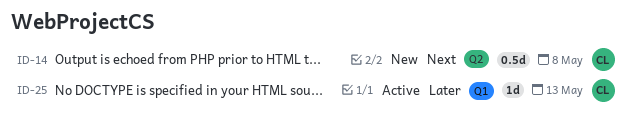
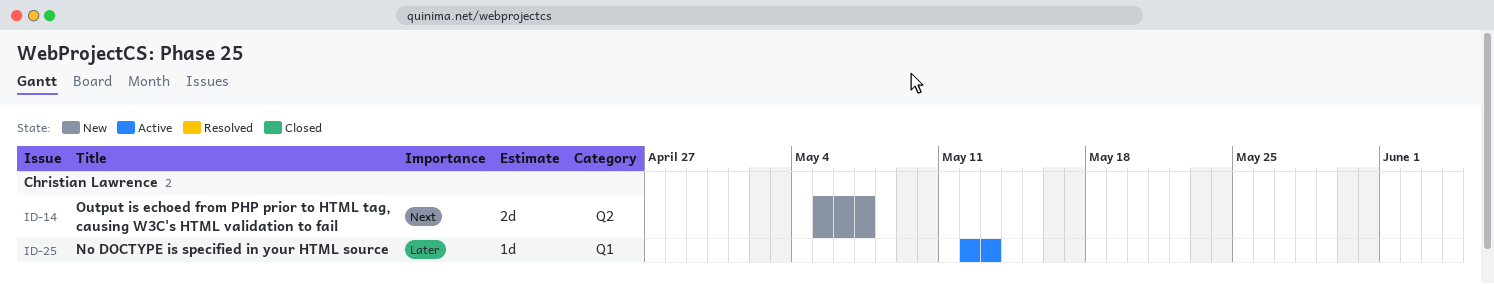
ID-14, estimate: 0.5d -> 2d
ID-14, due: May 8 -> May 7

